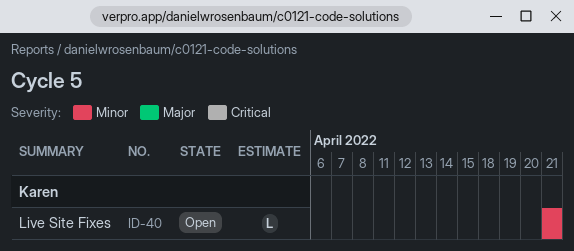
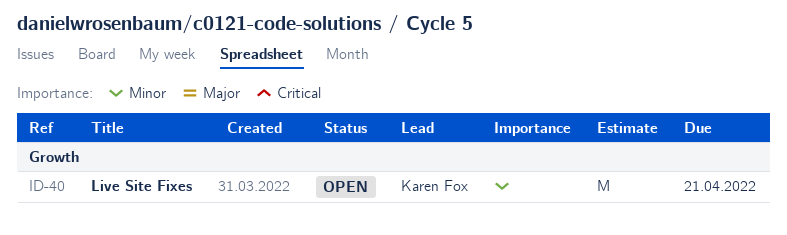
ID-40, estimate: L -> M

